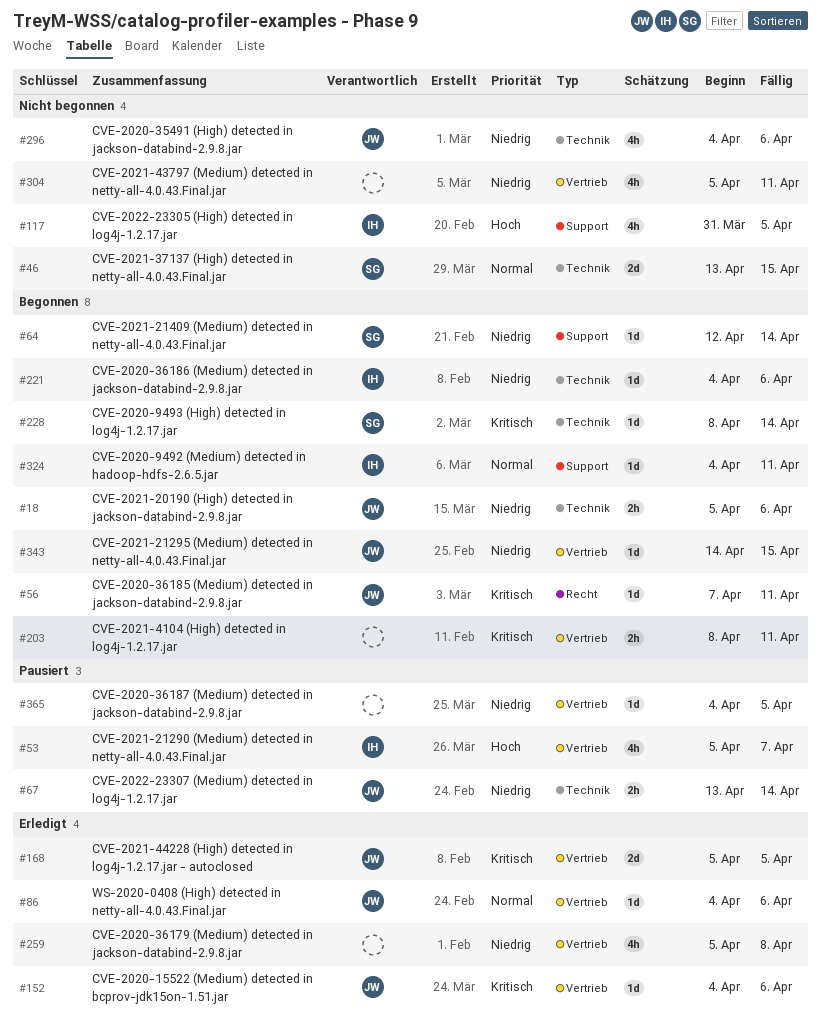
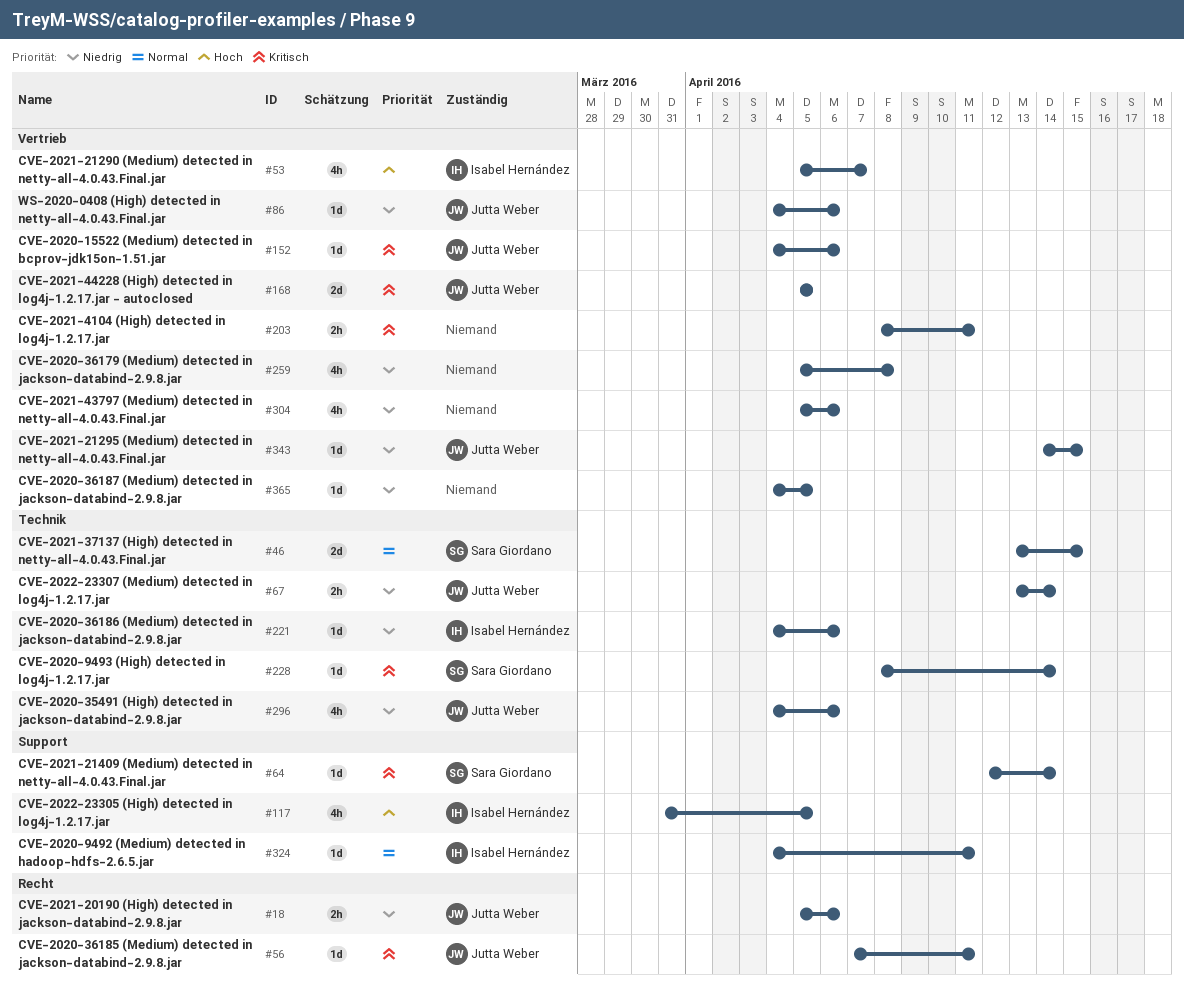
#18, label: Technik -> Recht
#64, priority: Niedrig -> Kritisch
#86, priority: Normal -> Niedrig
#304, due: Apr 11 -> Apr 6

